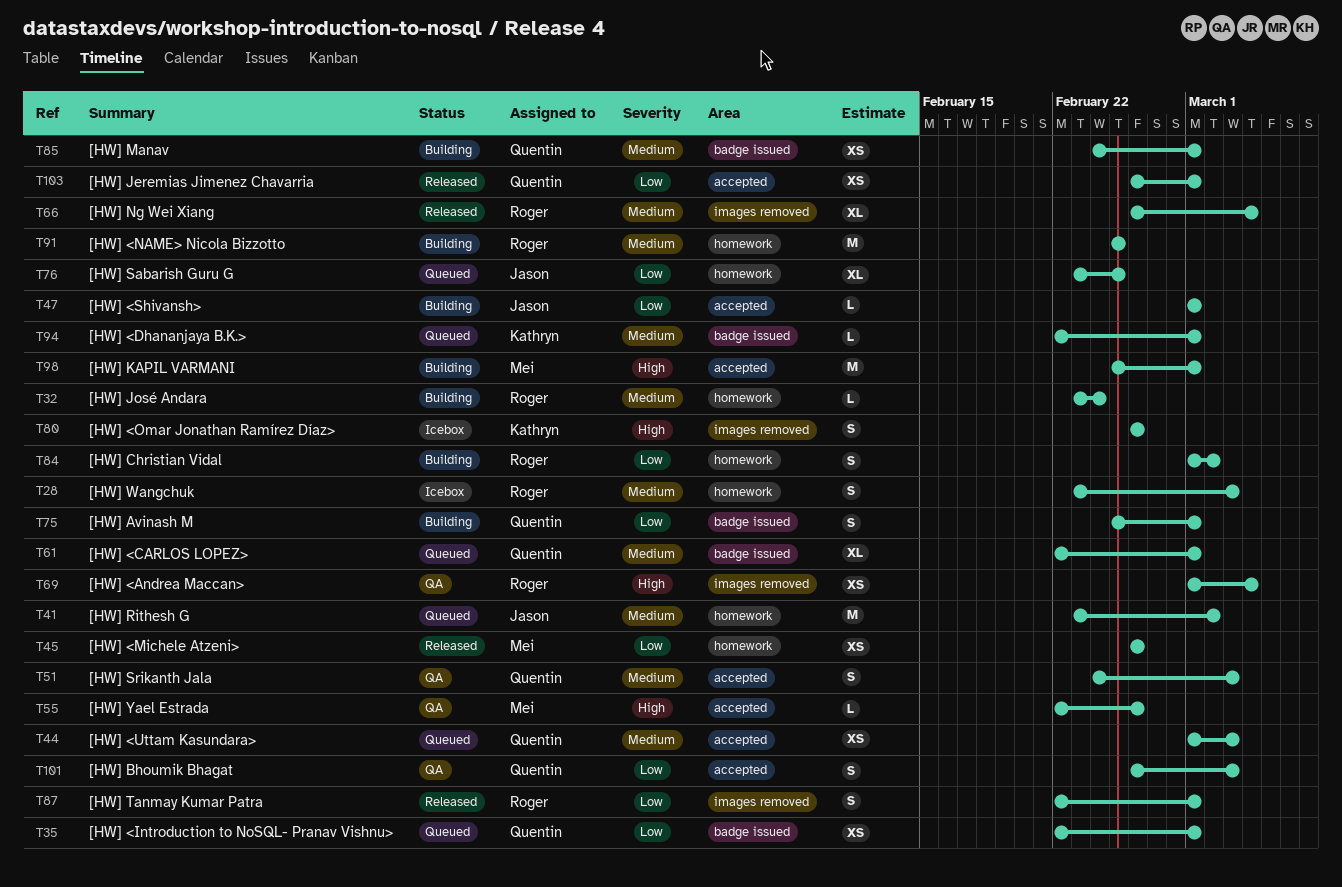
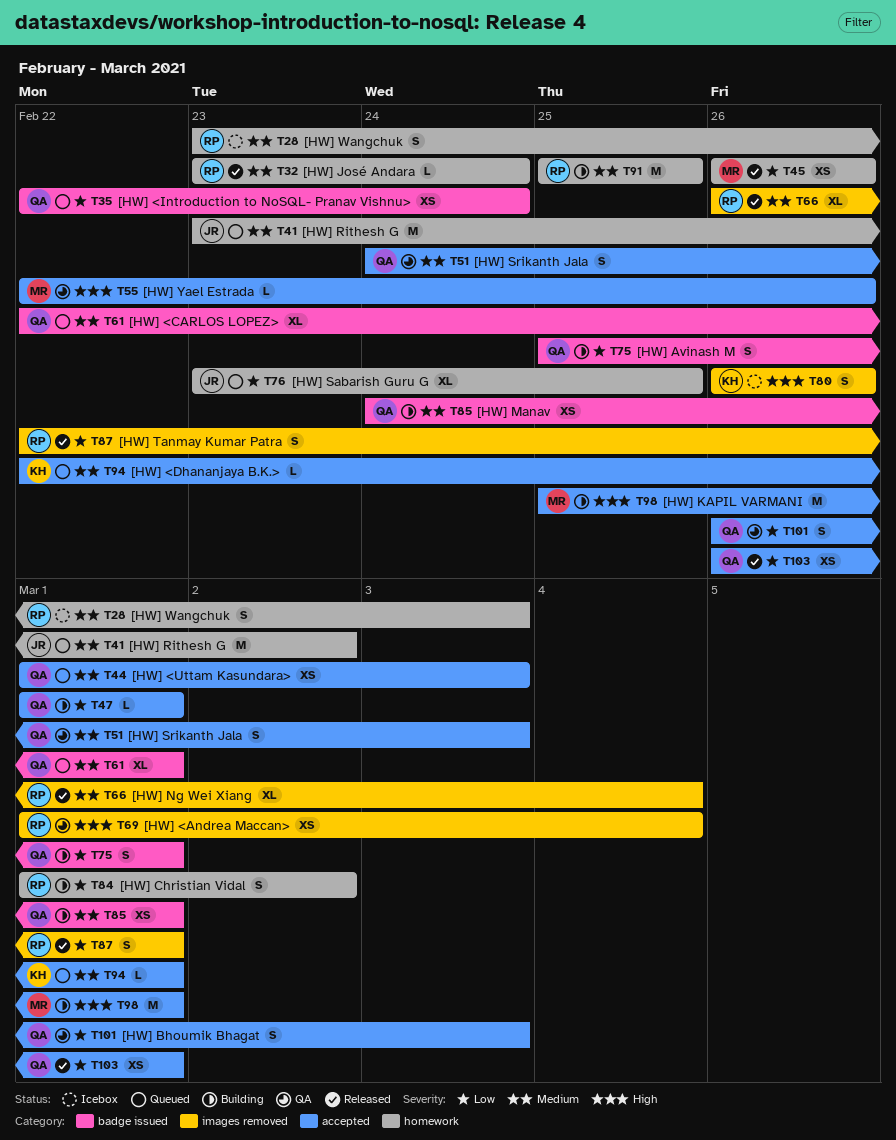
T32, status: Building -> Released
T35, due: Mar 1 -> Feb 24
T47, owner: Jason -> Quentin
T94, label: badge issued -> accepted

